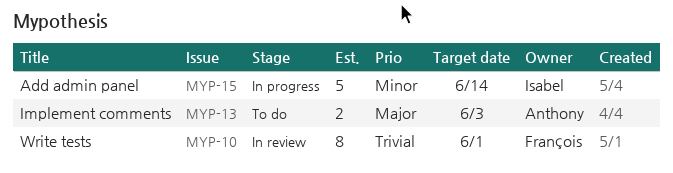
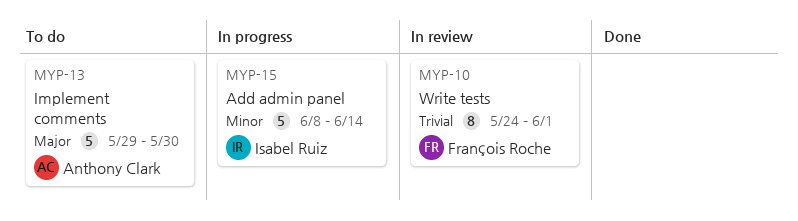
MYP-13, estimate: 2 -> 5
MYP-13, due: Jun 3 -> May 30

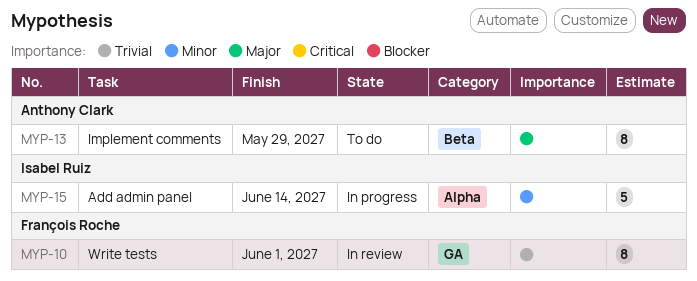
MYP-13, estimate: 5 -> 8
MYP-13, due: May 30 -> May 29

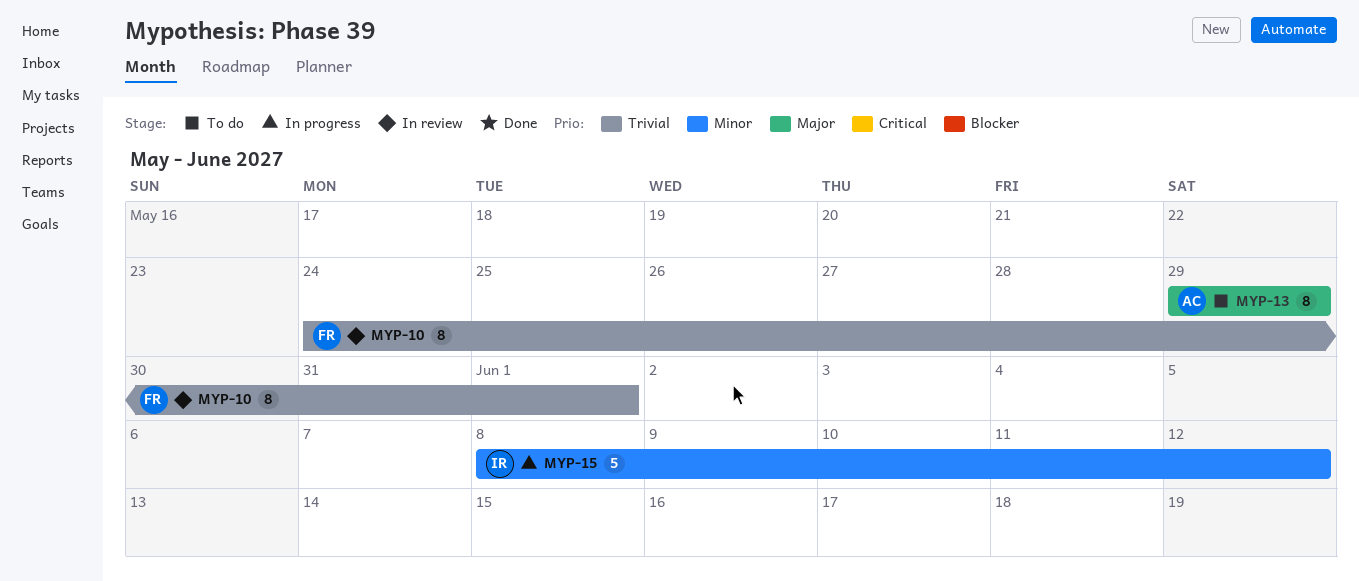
MYP-15, due: Jun 14 -> Jun 12

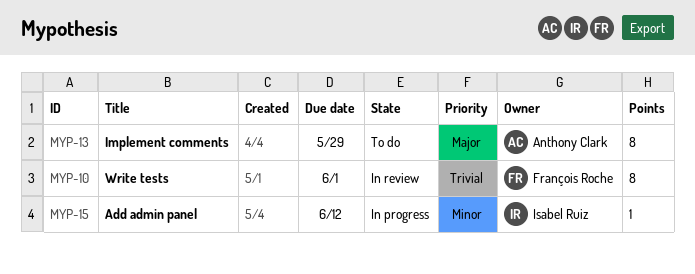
MYP-15, estimate: 5 -> 1

